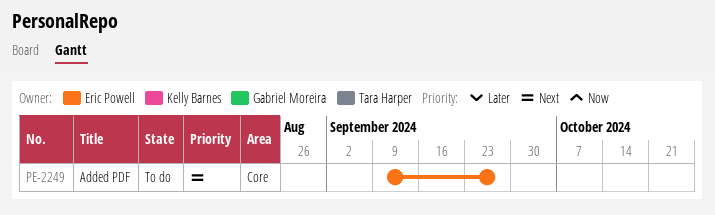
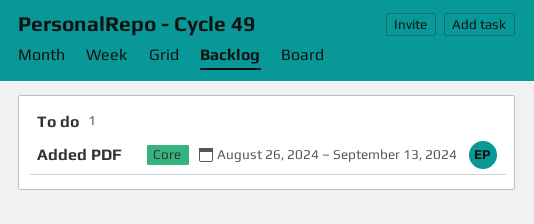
Added PDF, start: Sep 9 -> Aug 26
Added PDF, due: Sep 27 -> Sep 13

